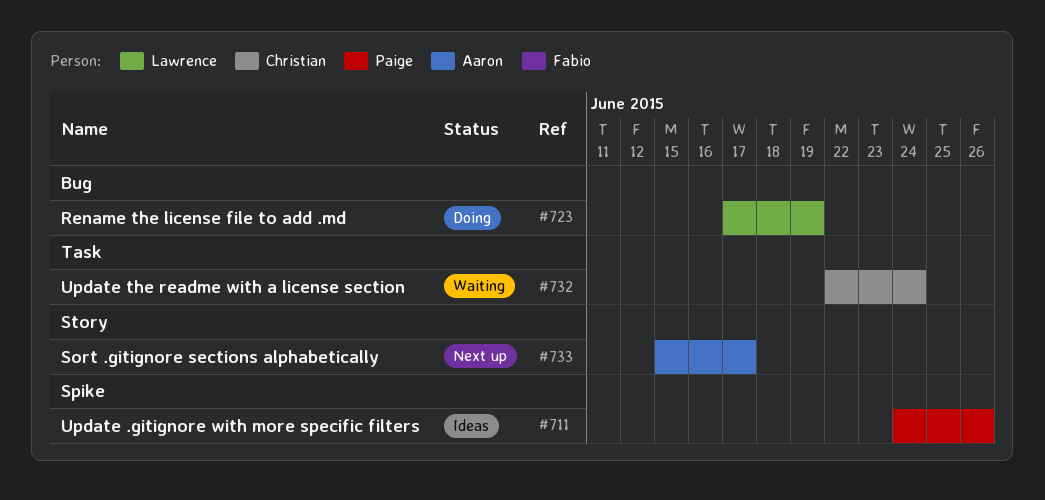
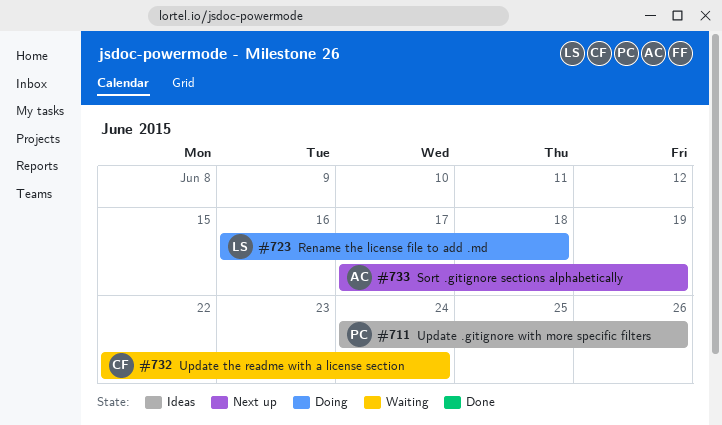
#723, start: Jun 17 -> Jun 16
#723, due: Jun 19 -> Jun 18
#733, start: Jun 15 -> Jun 17
#733, due: Jun 17 -> Jun 19

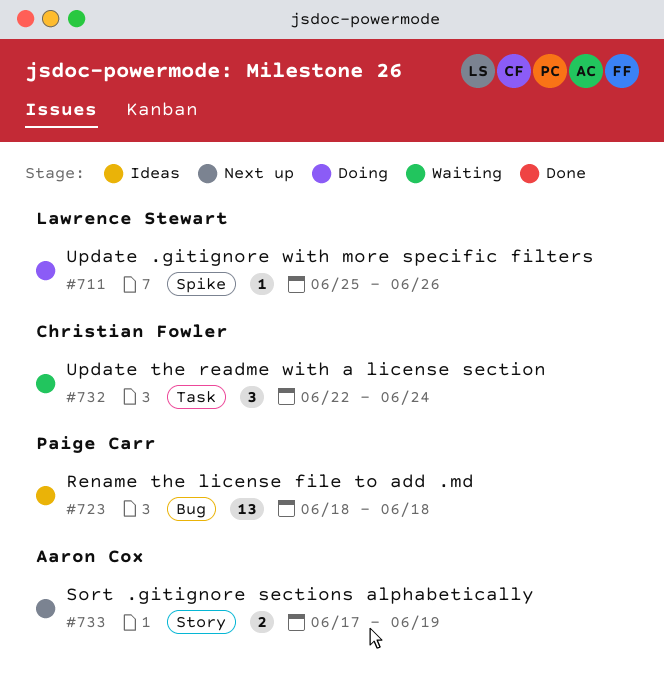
#711, status: Ideas -> Doing
#711, owner: Paige Carr -> Lawrence Stewart
#711, start: Jun 24 -> Jun 25
#723, status: Doing -> Ideas
#723, owner: Lawrence Stewart -> Paige Carr
#723, start: Jun 16 -> Jun 18

